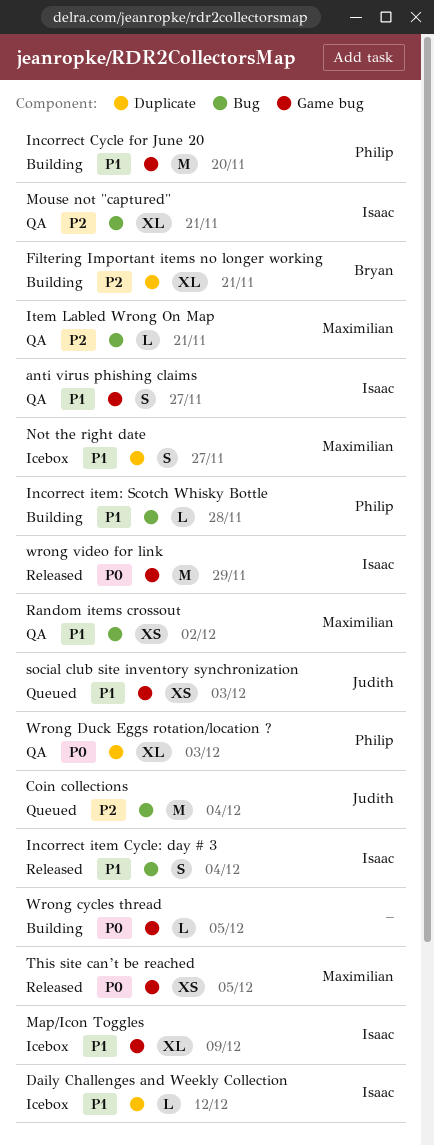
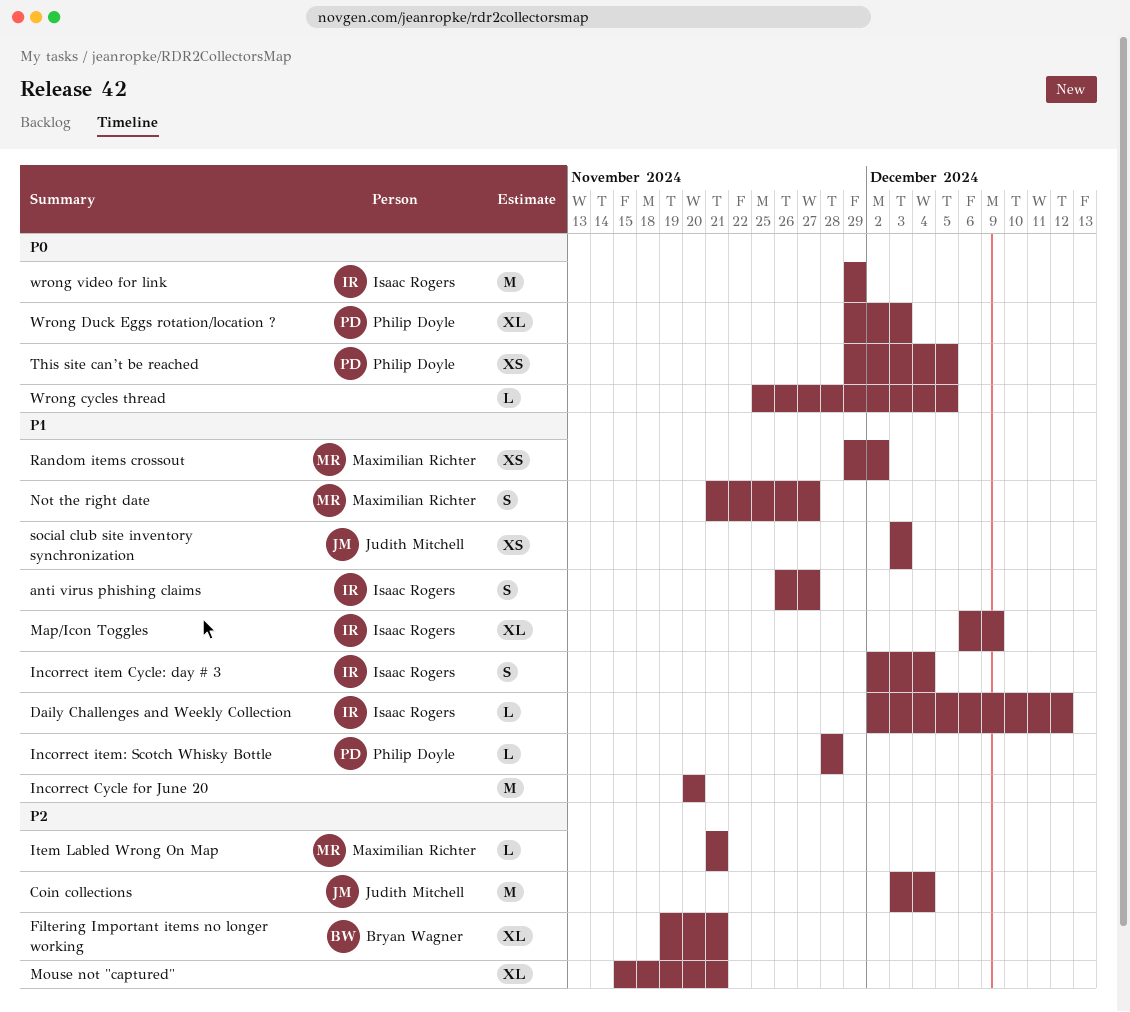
Incorrect Cycle for June 20, owner: Philip Doyle -> none
Mouse not "captured", owner: Isaac Rogers -> none
This site can’t be reached, owner: Maximilian Richter -> Philip Doyle

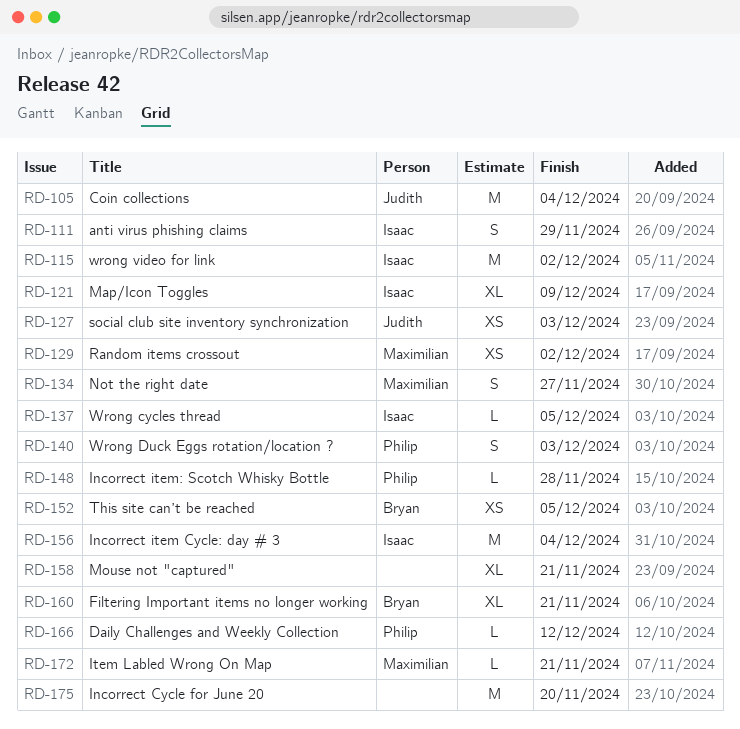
anti virus phishing claims, due: Nov 27 -> Nov 29
Daily Challenges and Weekly Collection, owner: Isaac Rogers -> Philip Doyle
Incorrect item Cycle: day # 3, estimate: S -> M
This site can’t be reached, owner: Philip Doyle -> Bryan Wagner
Wrong cycles thread, owner: none -> Isaac Rogers
Wrong Duck Eggs rotation/location ?, estimate: XL -> S
wrong video for link, due: Nov 29 -> Dec 2

